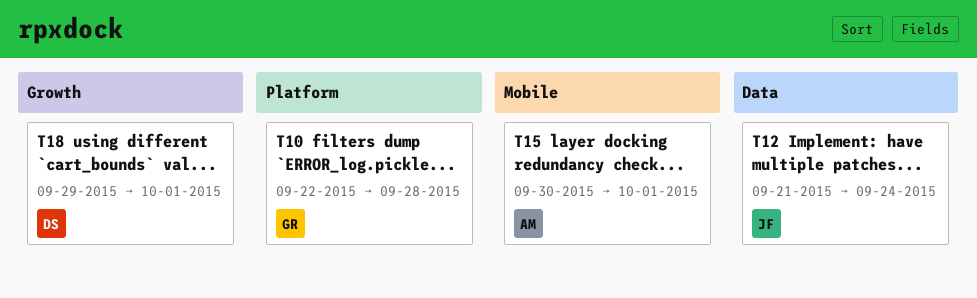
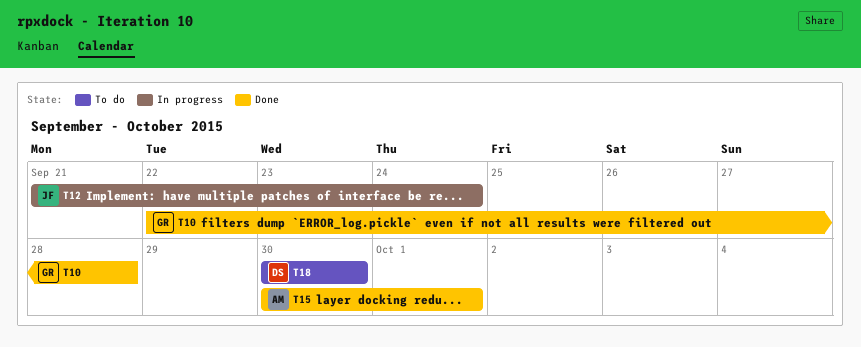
T18, start: Sep 29 -> Sep 30
T18, due: Oct 1 -> Sep 30

